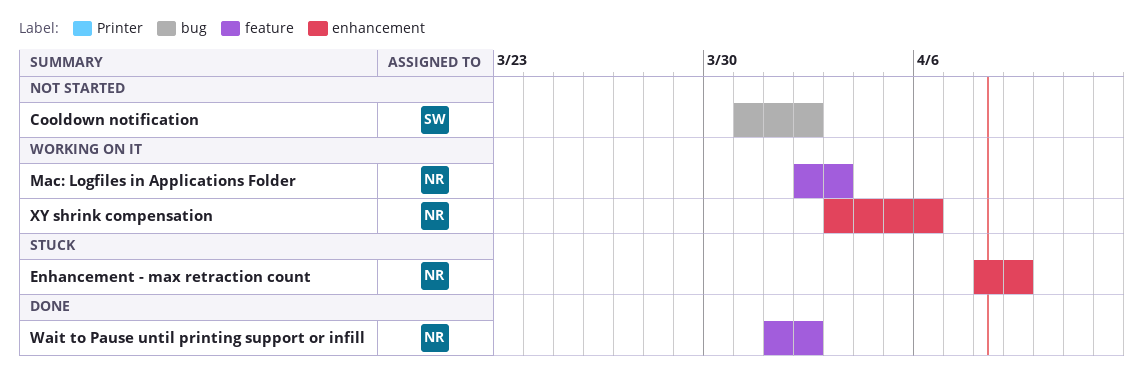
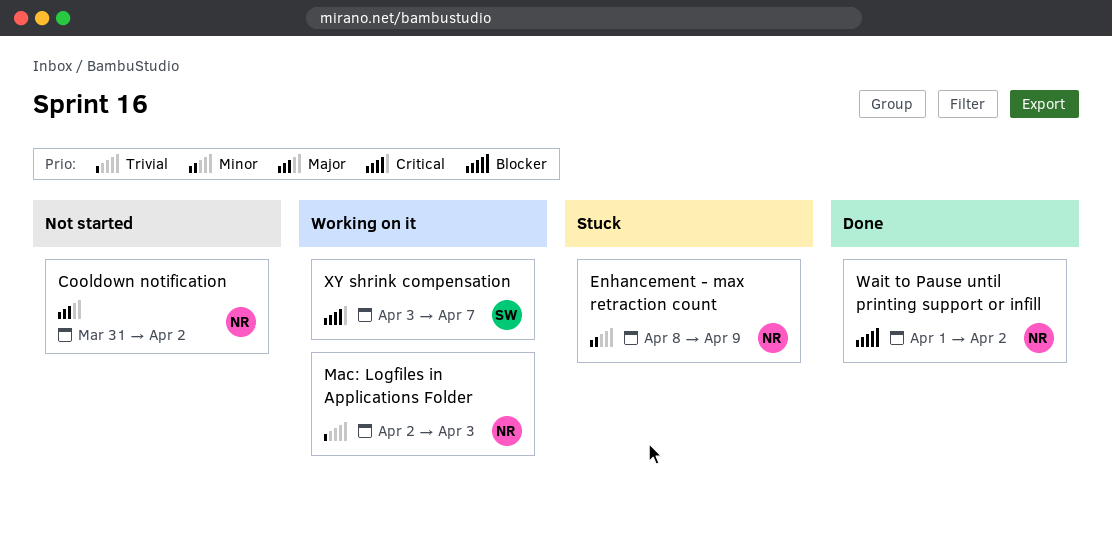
Cooldown notification, owner: SW -> NR
XY shrink compensation, owner: NR -> SW
XY shrink compensation, due: Apr 6 -> Apr 7

